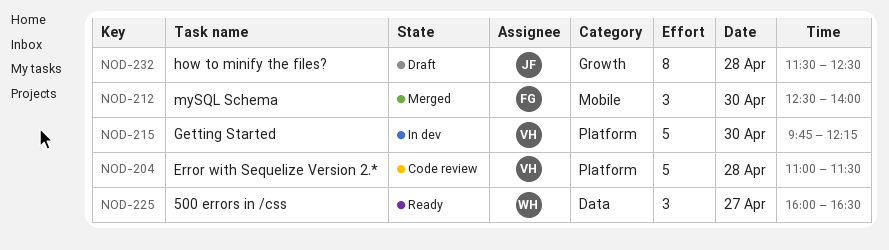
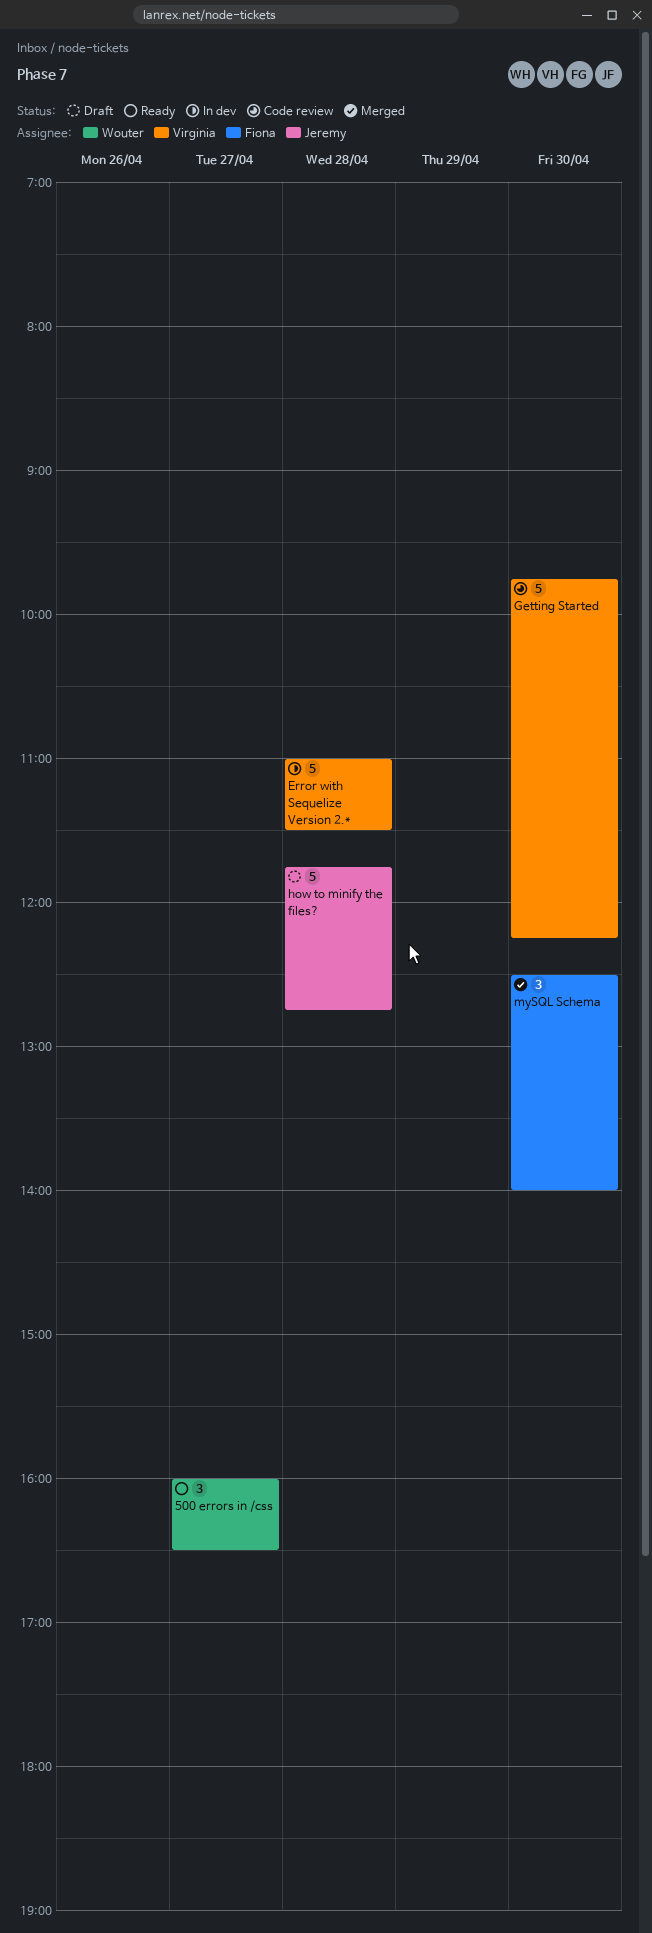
Error with Sequelize Version 2.*, status: Code review -> In dev
Getting Started, status: In dev -> Code review
how to minify the files?, estimate: 8 -> 5
how to minify the files?, begins: 11:30 -> 11:45
how to minify the files?, ends: 12:30 -> 12:45

